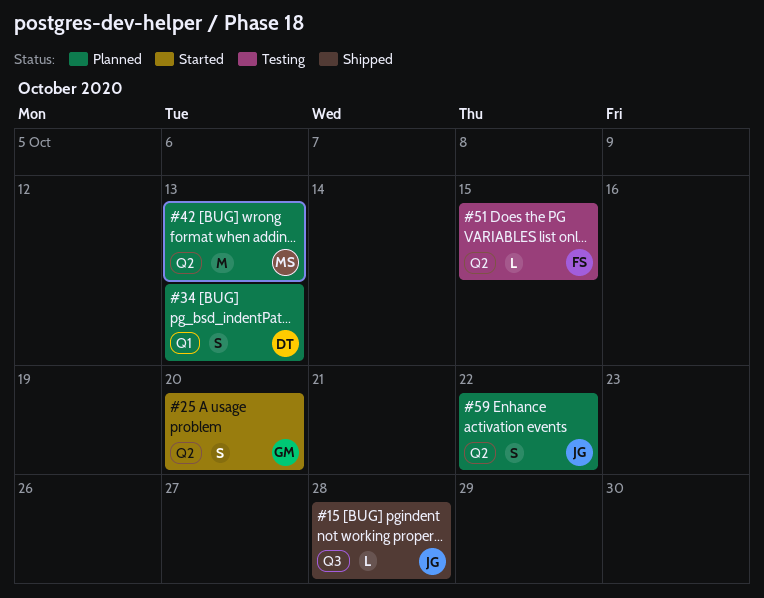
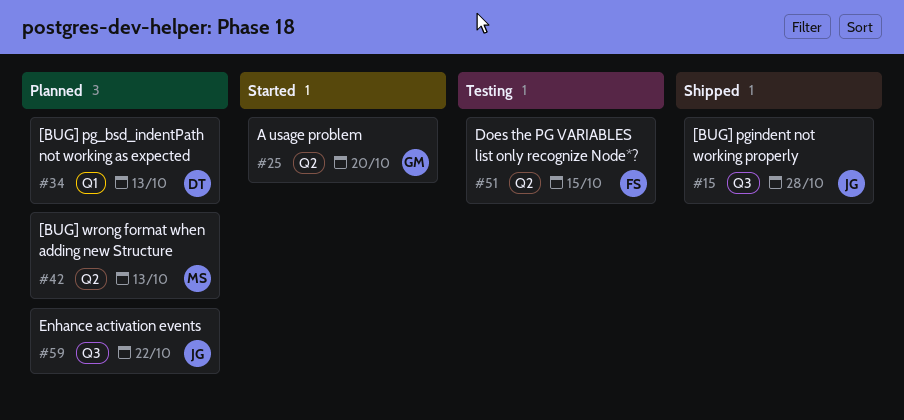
#59, label: Q2 -> Q3

